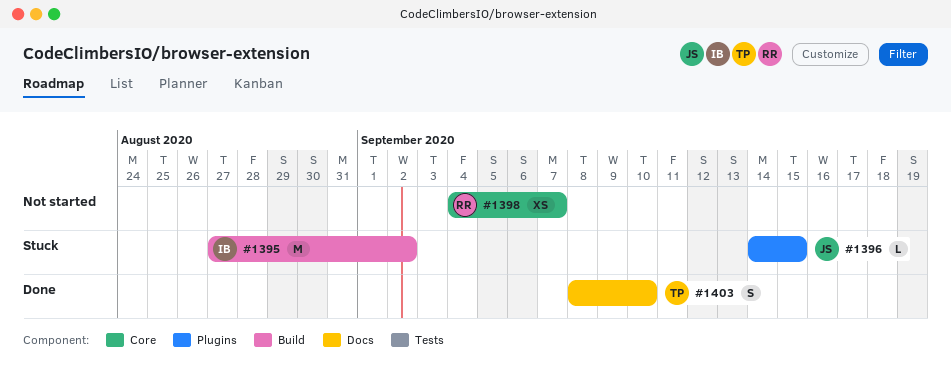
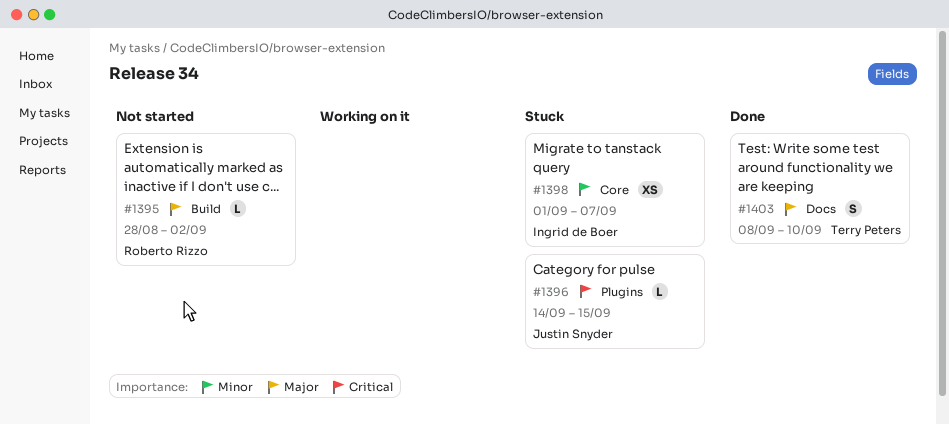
#1395, status: Stuck -> Not started
#1395, owner: Ingrid de Boer -> Roberto Rizzo
#1395, estimate: M -> L
#1395, start: Aug 27 -> Aug 28
#1398, status: Not started -> Stuck
#1398, owner: Roberto Rizzo -> Ingrid de Boer
#1398, start: Sep 4 -> Sep 1

